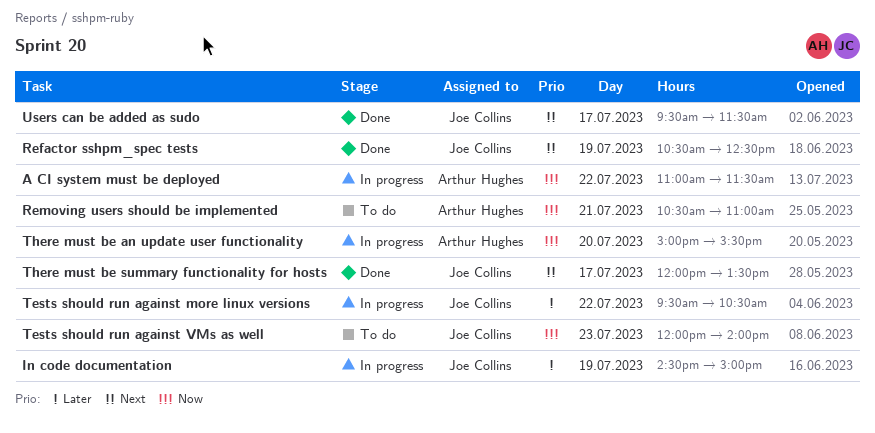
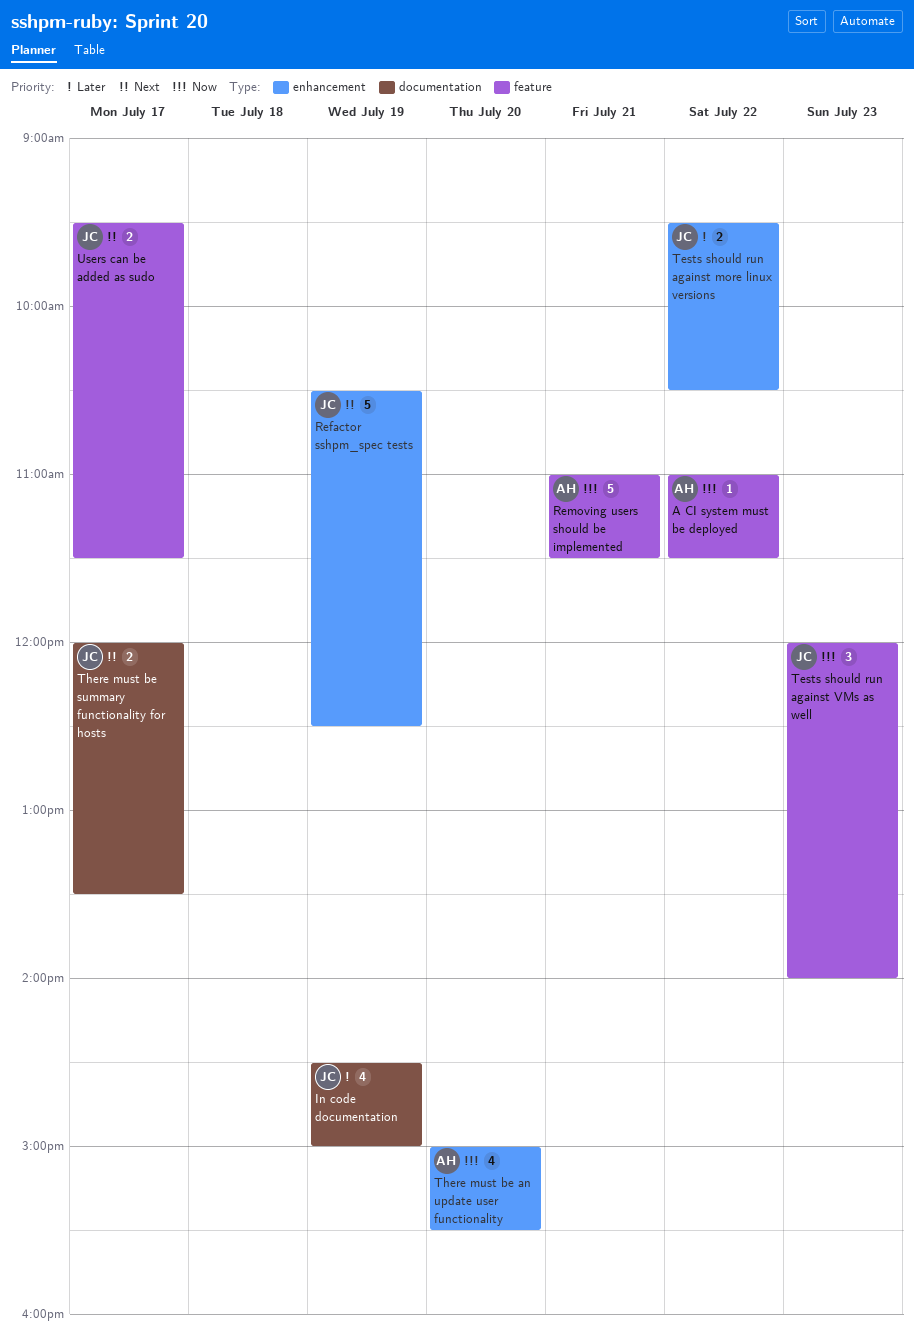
Removing users should be implemented, begins: 10:30 -> 11:00
Removing users should be implemented, ends: 11:00 -> 11:30

